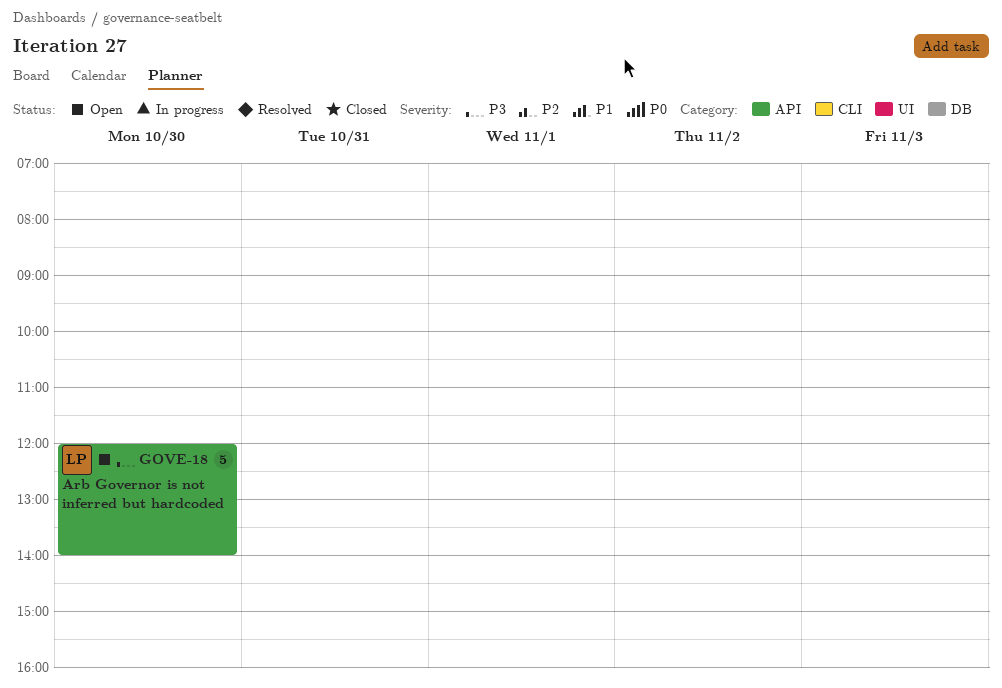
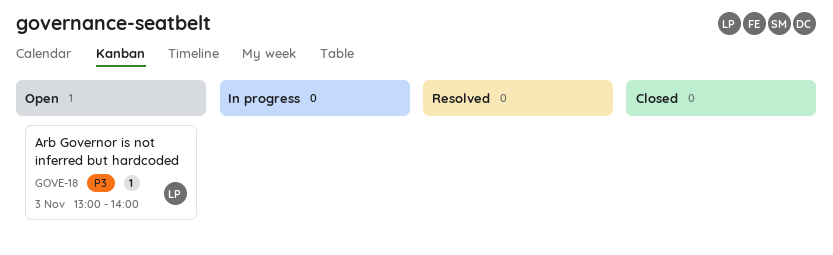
GOVE-18, estimate: 5 -> 1
GOVE-18, day: Oct 30 -> Nov 3
GOVE-18, begins: 12:00 -> 13:00

